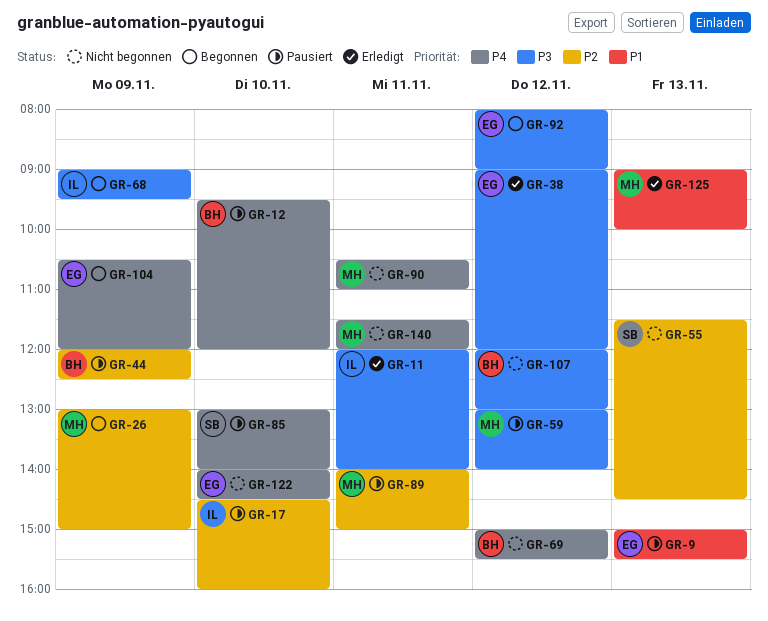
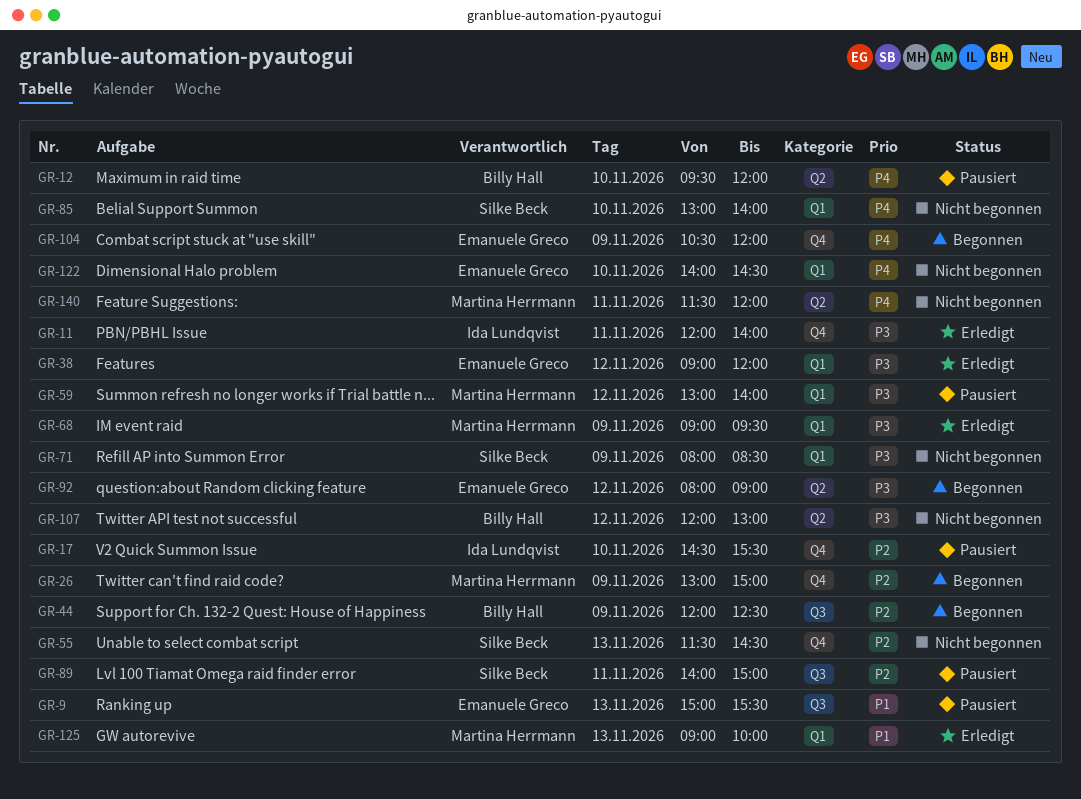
GR-17, ends: 16:00 -> 15:30
GR-44, status: Pausiert -> Begonnen
GR-68, status: Begonnen -> Erledigt
GR-68, owner: Ida Lundqvist -> Martina Herrmann
GR-69: present -> none
GR-71: none -> present
GR-85, status: Pausiert -> Nicht begonnen
GR-89, owner: Martina Herrmann -> Silke Beck
GR-90: present -> none

